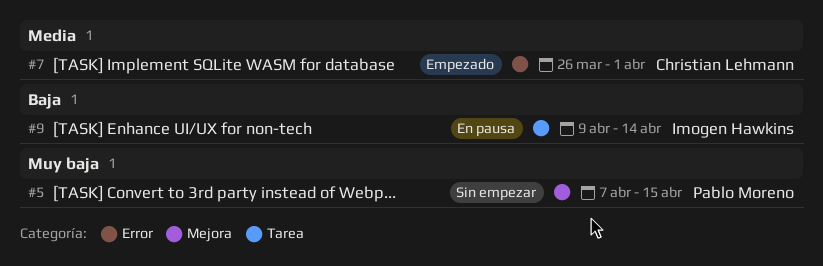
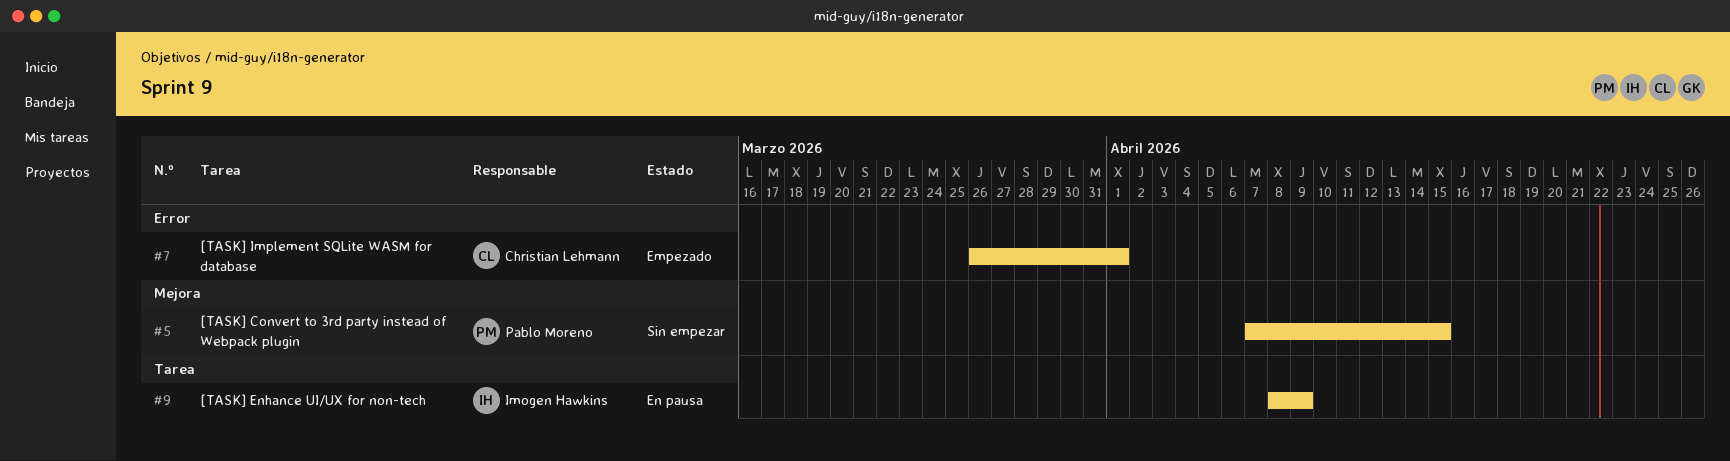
#9, start: Apr 9 -> Apr 8
#9, due: Apr 14 -> Apr 9

